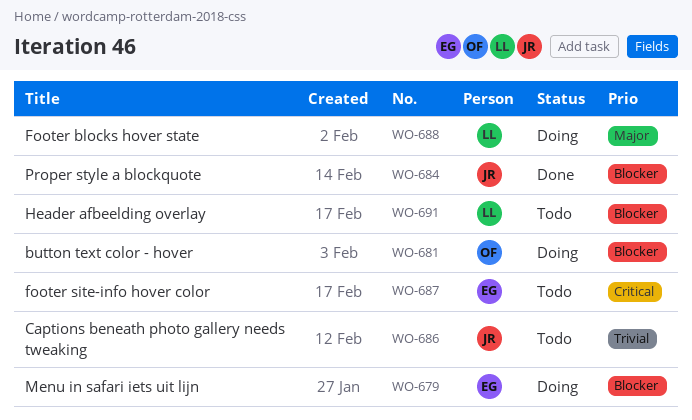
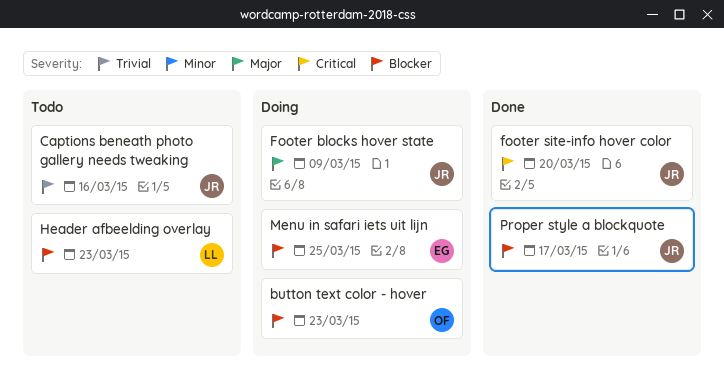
Footer blocks hover state, owner: LL -> JR
footer site-info hover color, status: Todo -> Done
footer site-info hover color, owner: EG -> JR

